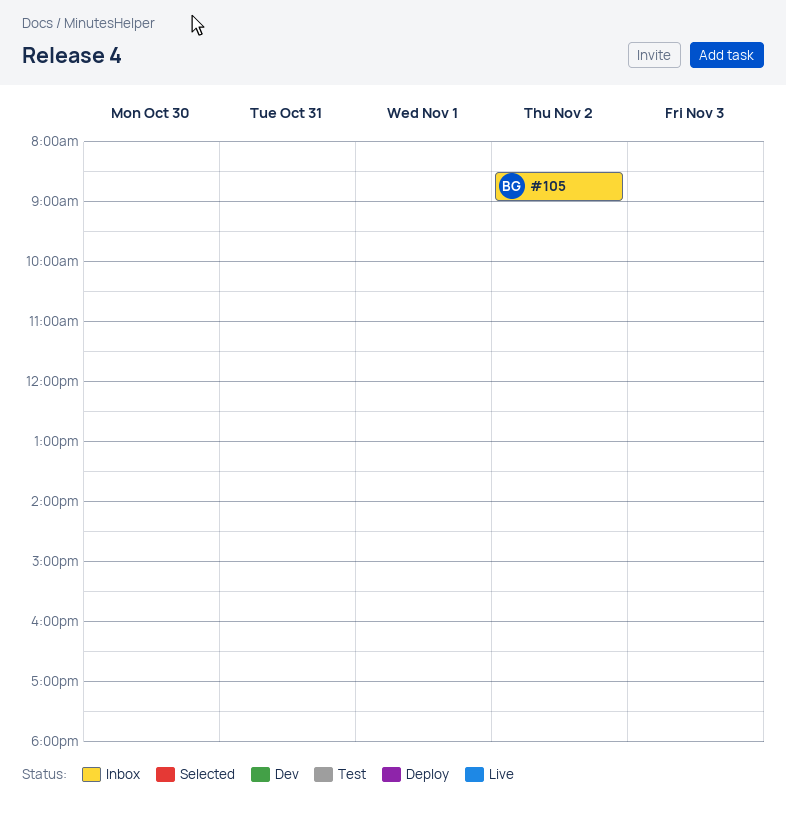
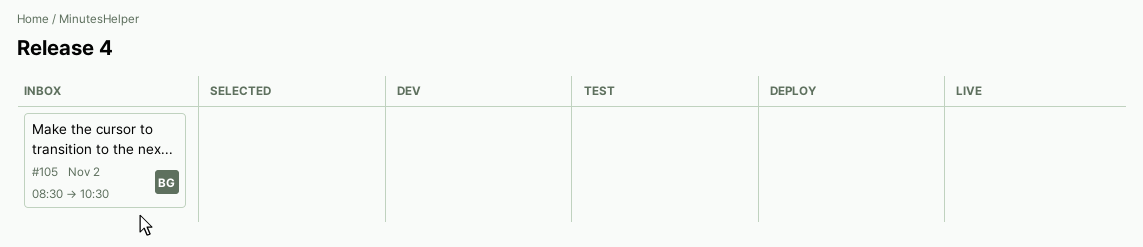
#105, ends: 09:00 -> 10:30

